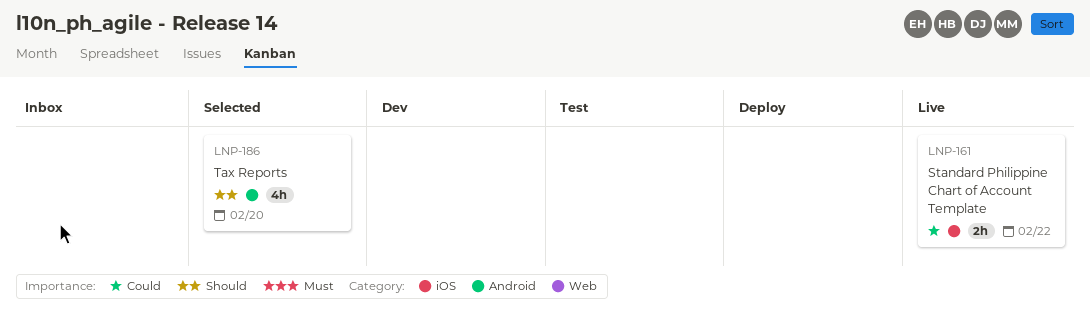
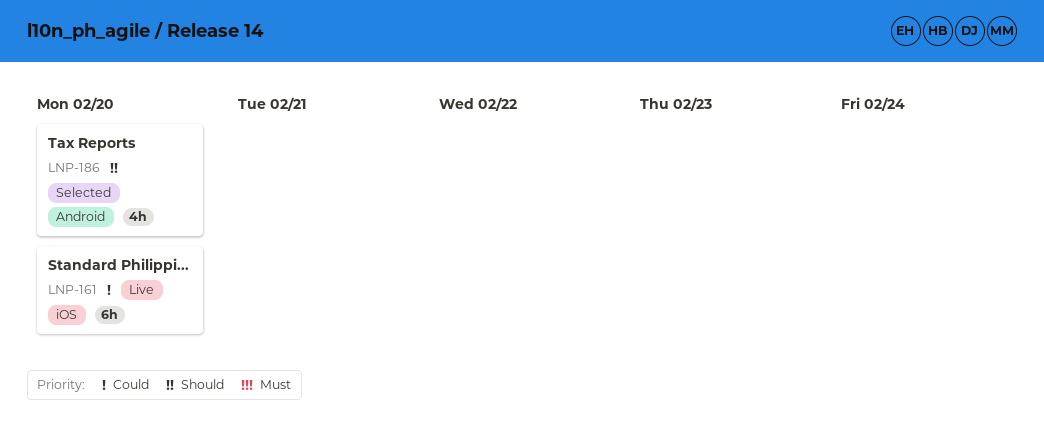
LNP-161, estimate: 2h -> 6h
LNP-161, due: Feb 22 -> Feb 20

